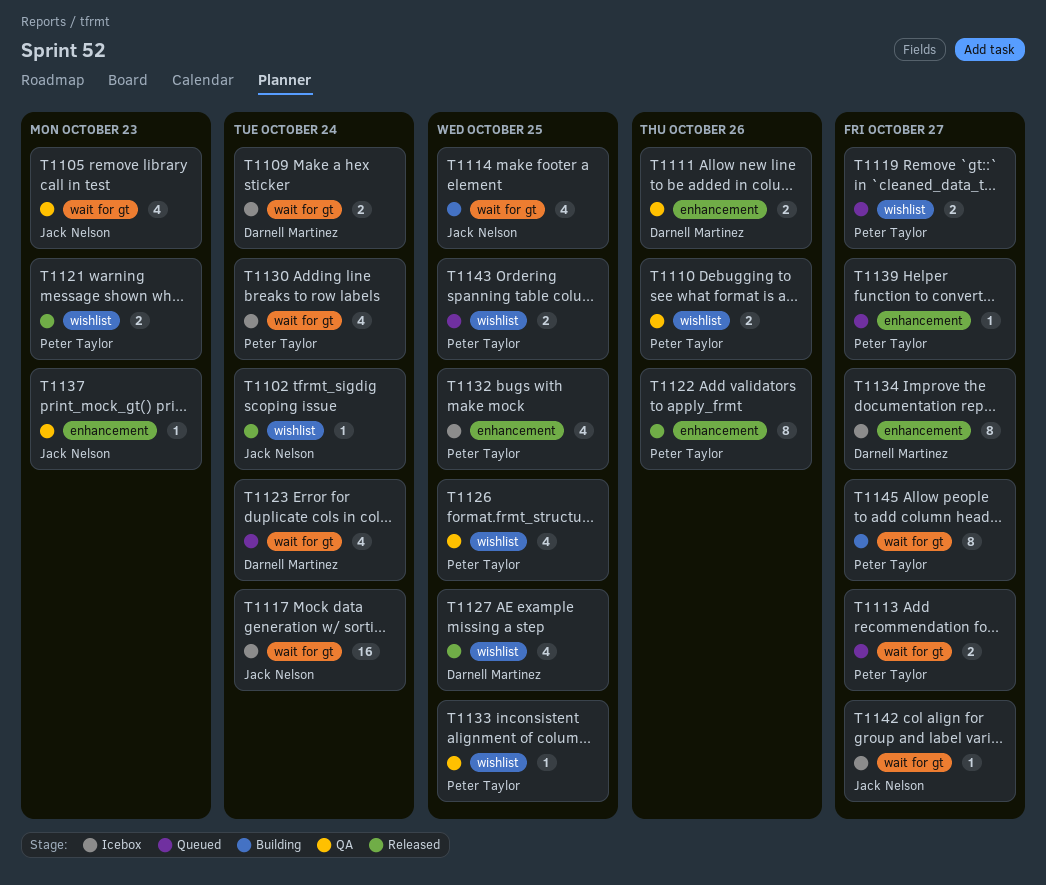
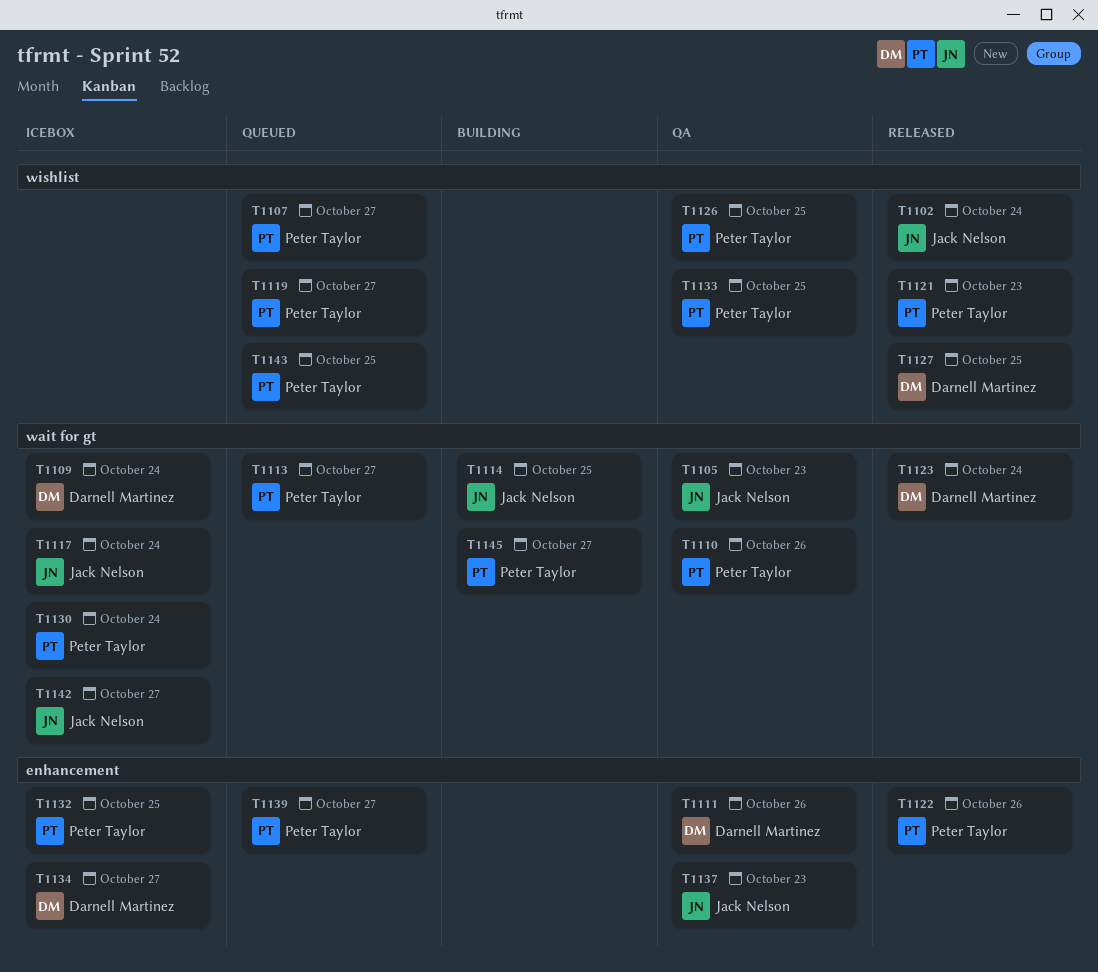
T1107: none -> present
T1110, label: wishlist -> wait for gt
T1123, status: Queued -> Released

